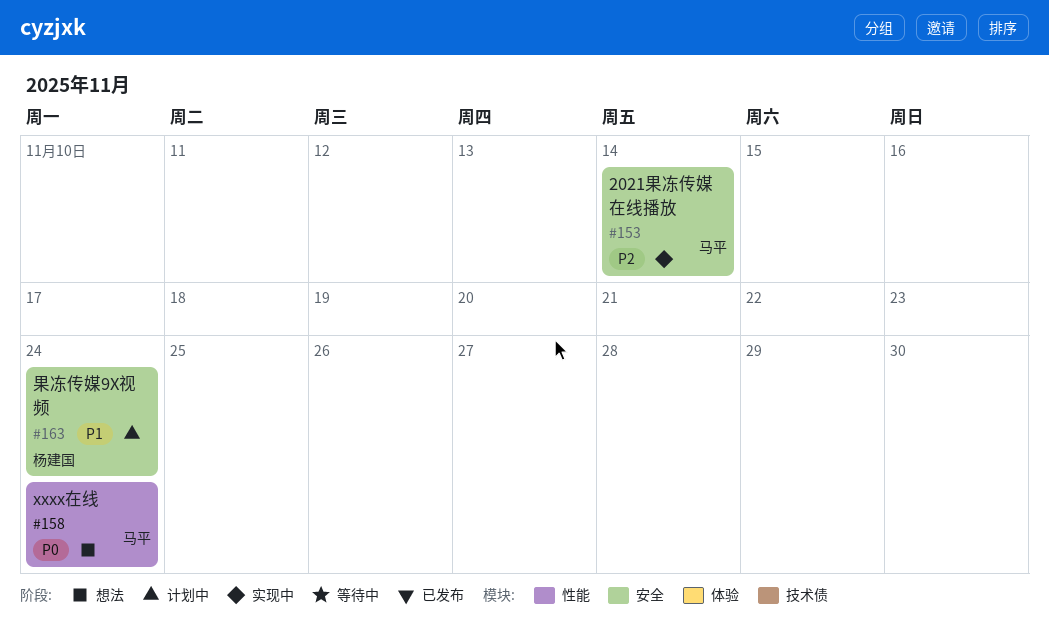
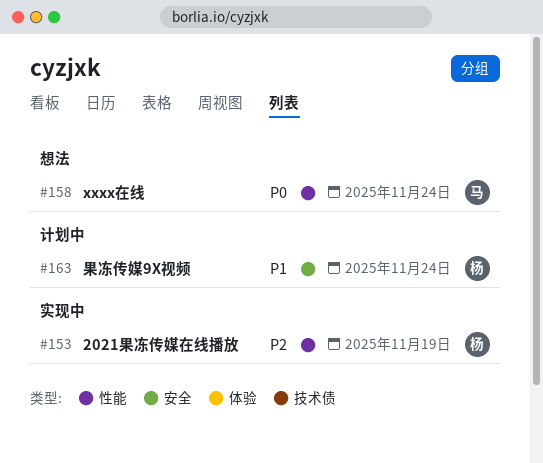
#153, owner: 马平 -> 杨建国
#153, label: 安全 -> 性能
#153, due: Nov 14 -> Nov 19

